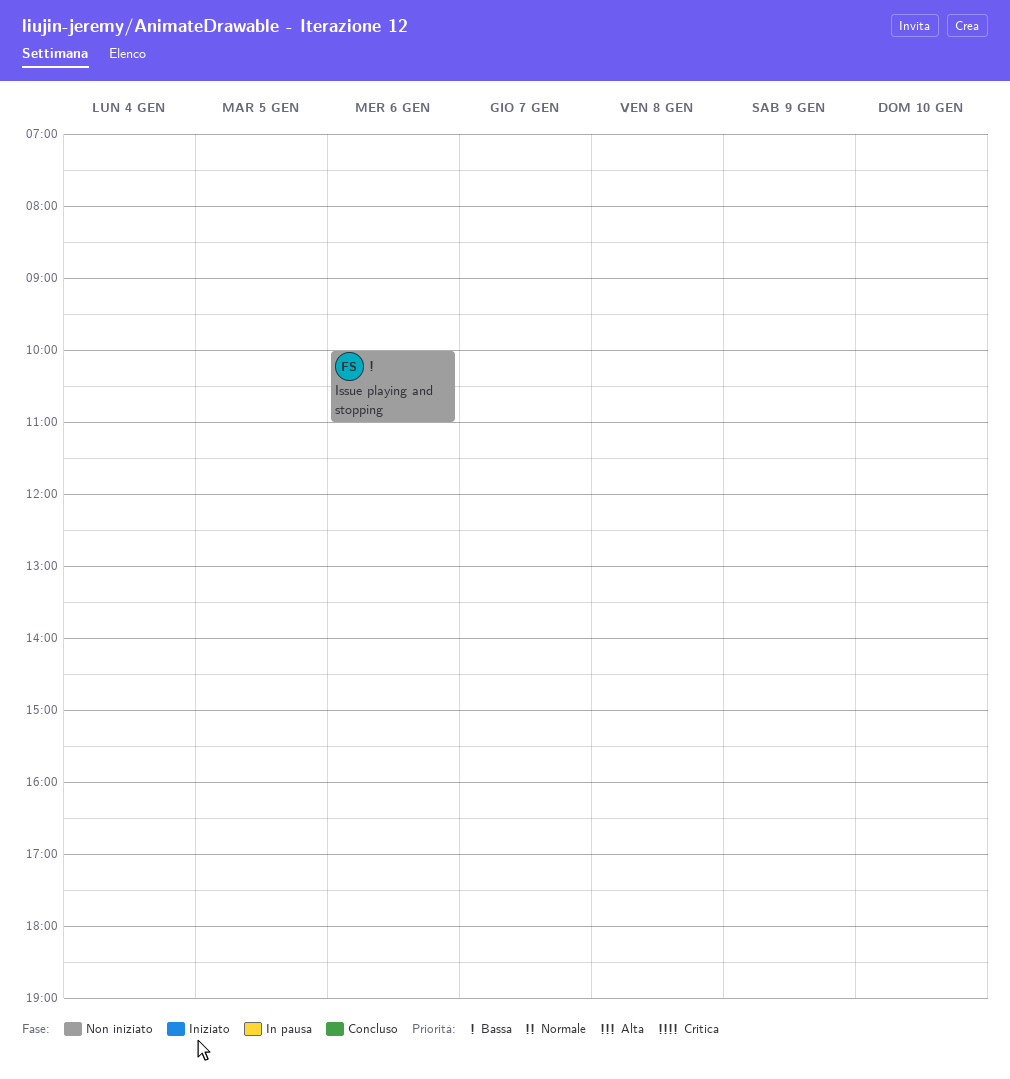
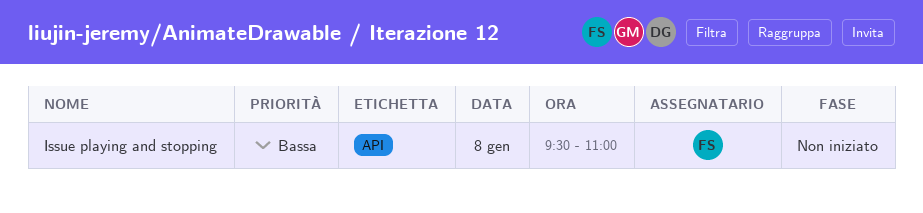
Issue playing and stopping, day: Jan 6 -> Jan 8
Issue playing and stopping, begins: 10:00 -> 09:30

